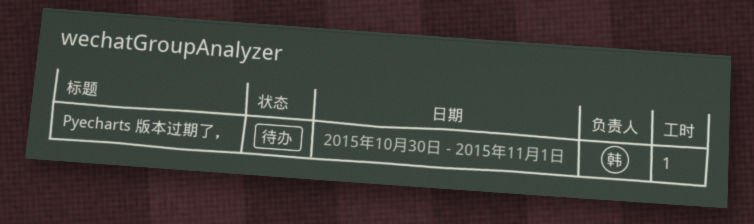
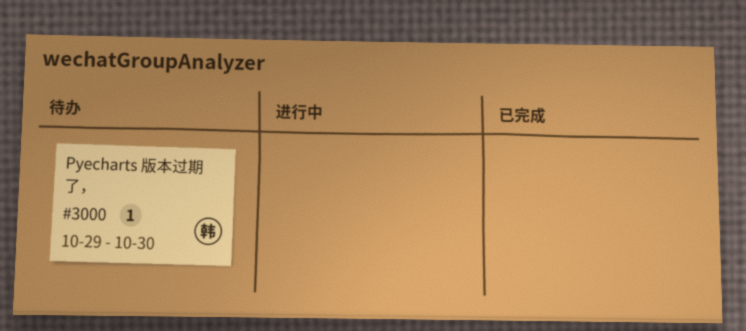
Pyecharts 版本过期了，, start: Oct 30 -> Oct 29
Pyecharts 版本过期了，, due: Nov 1 -> Oct 30

